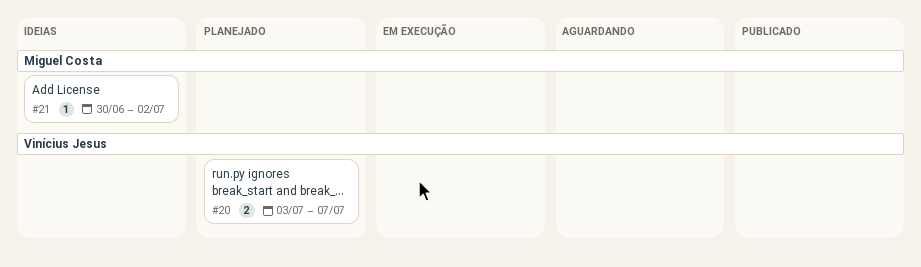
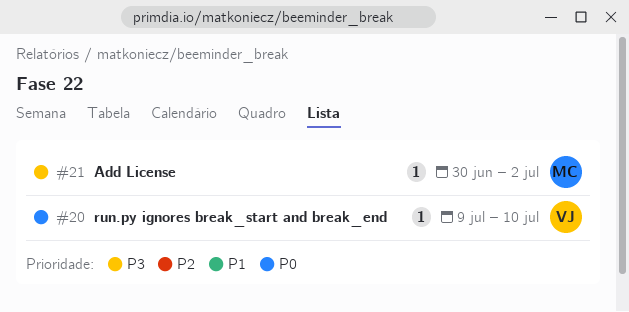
#20, estimate: 2 -> 1
#20, start: Jul 3 -> Jul 9
#20, due: Jul 7 -> Jul 10

